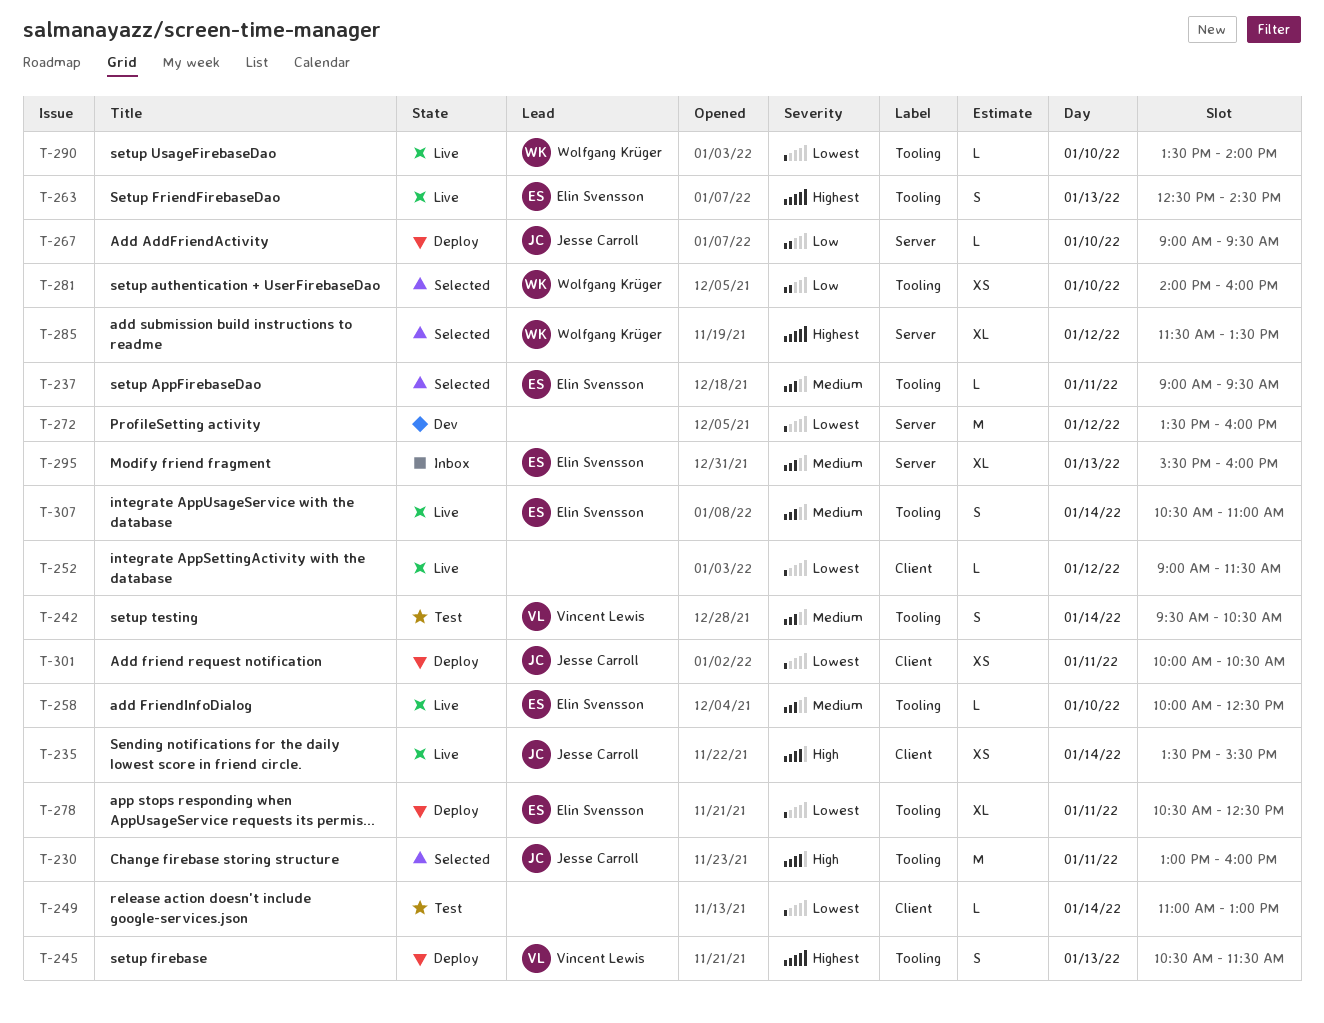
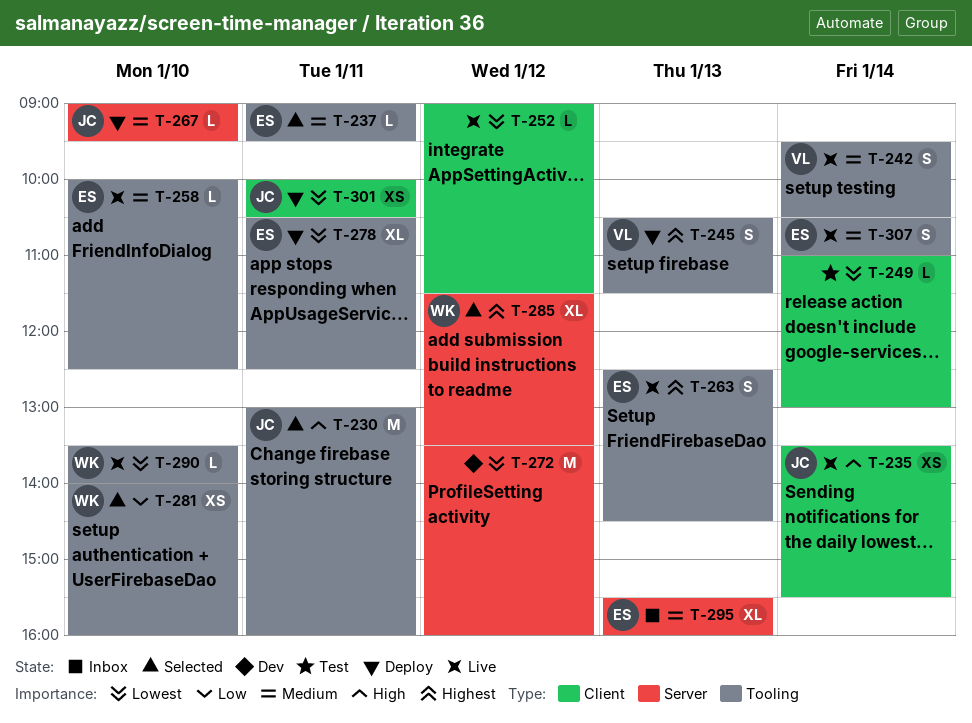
T-242, status: Test -> Live
T-267, priority: Low -> Medium

